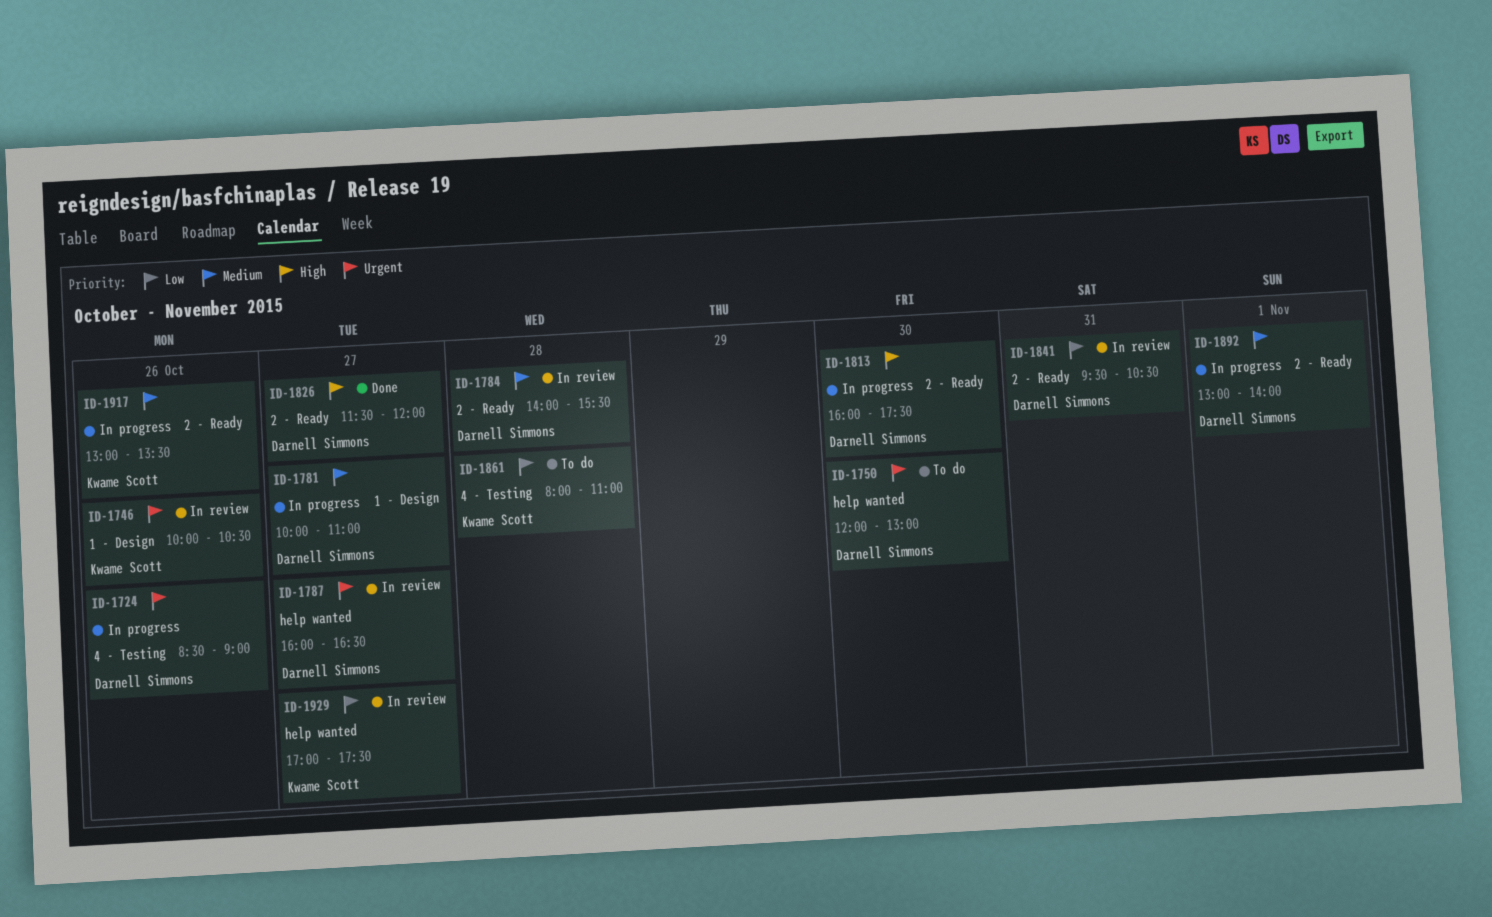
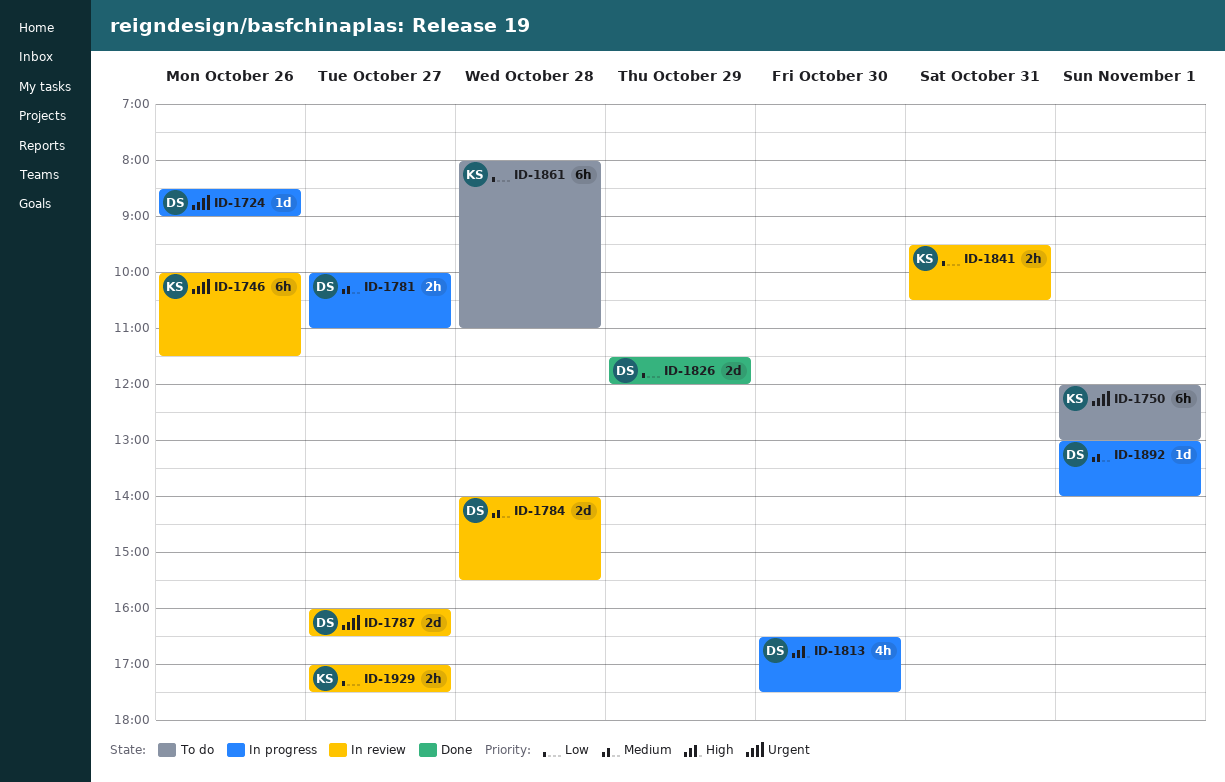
ID-1746, ends: 10:30 -> 11:30
ID-1750, owner: Darnell Simmons -> Kwame Scott
ID-1750, day: Oct 30 -> Nov 1
ID-1813, begins: 16:00 -> 16:30
ID-1826, priority: High -> Low
ID-1826, day: Oct 27 -> Oct 29
ID-1841, owner: Darnell Simmons -> Kwame Scott
ID-1917: present -> none

